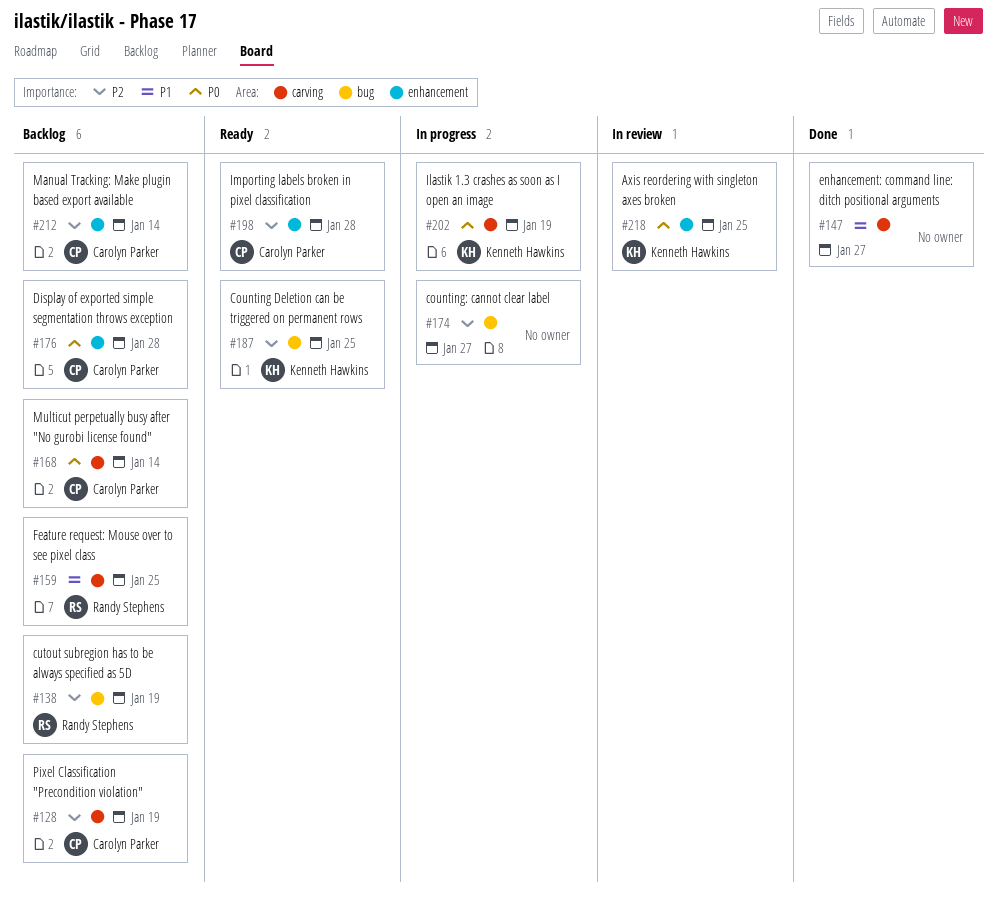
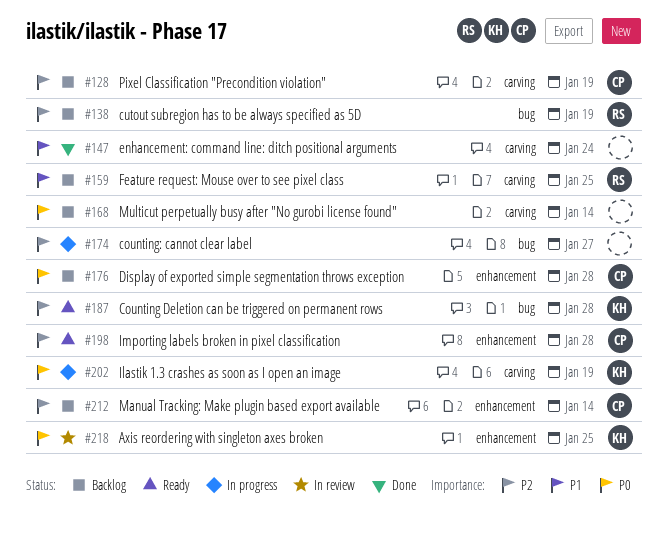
#147, due: Jan 27 -> Jan 24
#168, owner: Carolyn Parker -> none
#187, due: Jan 25 -> Jan 28

